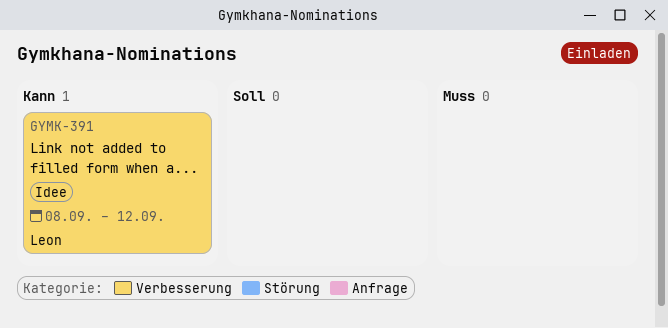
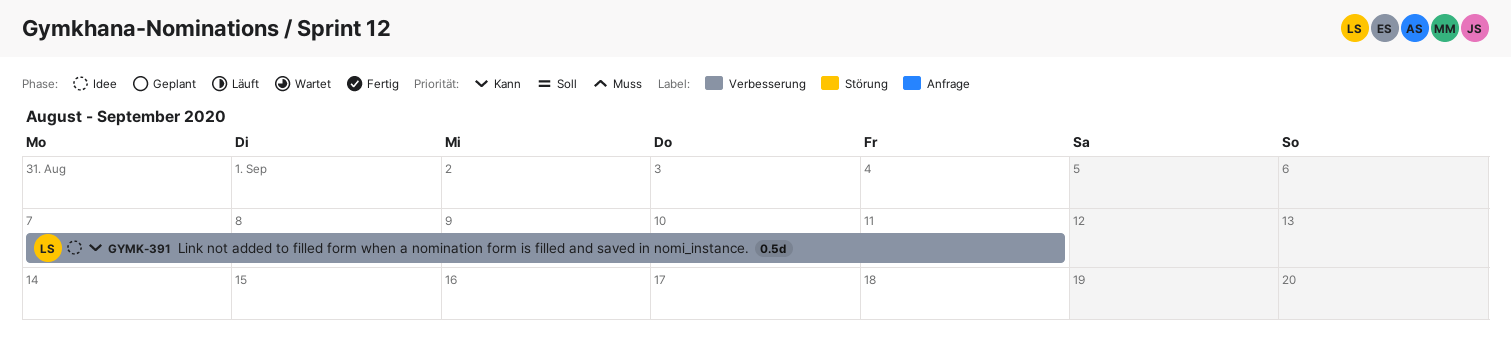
GYMK-391, start: Sep 8 -> Sep 7
GYMK-391, due: Sep 12 -> Sep 11

